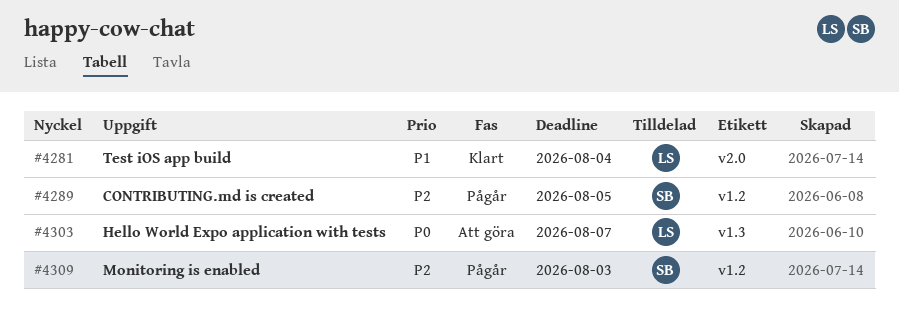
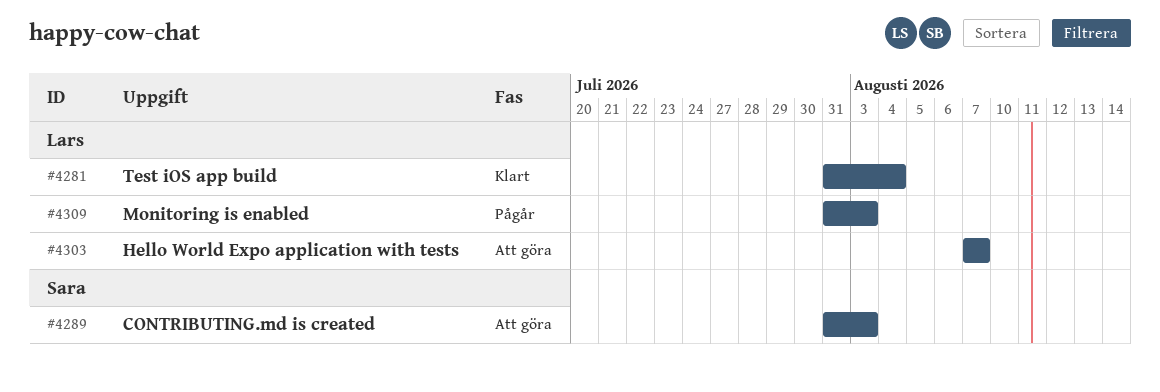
#4289, status: Pågår -> Att göra
#4289, due: Aug 5 -> Aug 3
#4309, owner: Sara -> Lars

